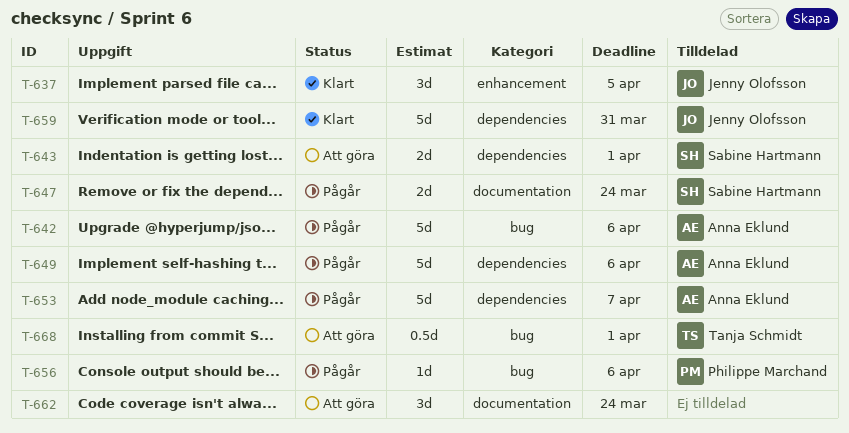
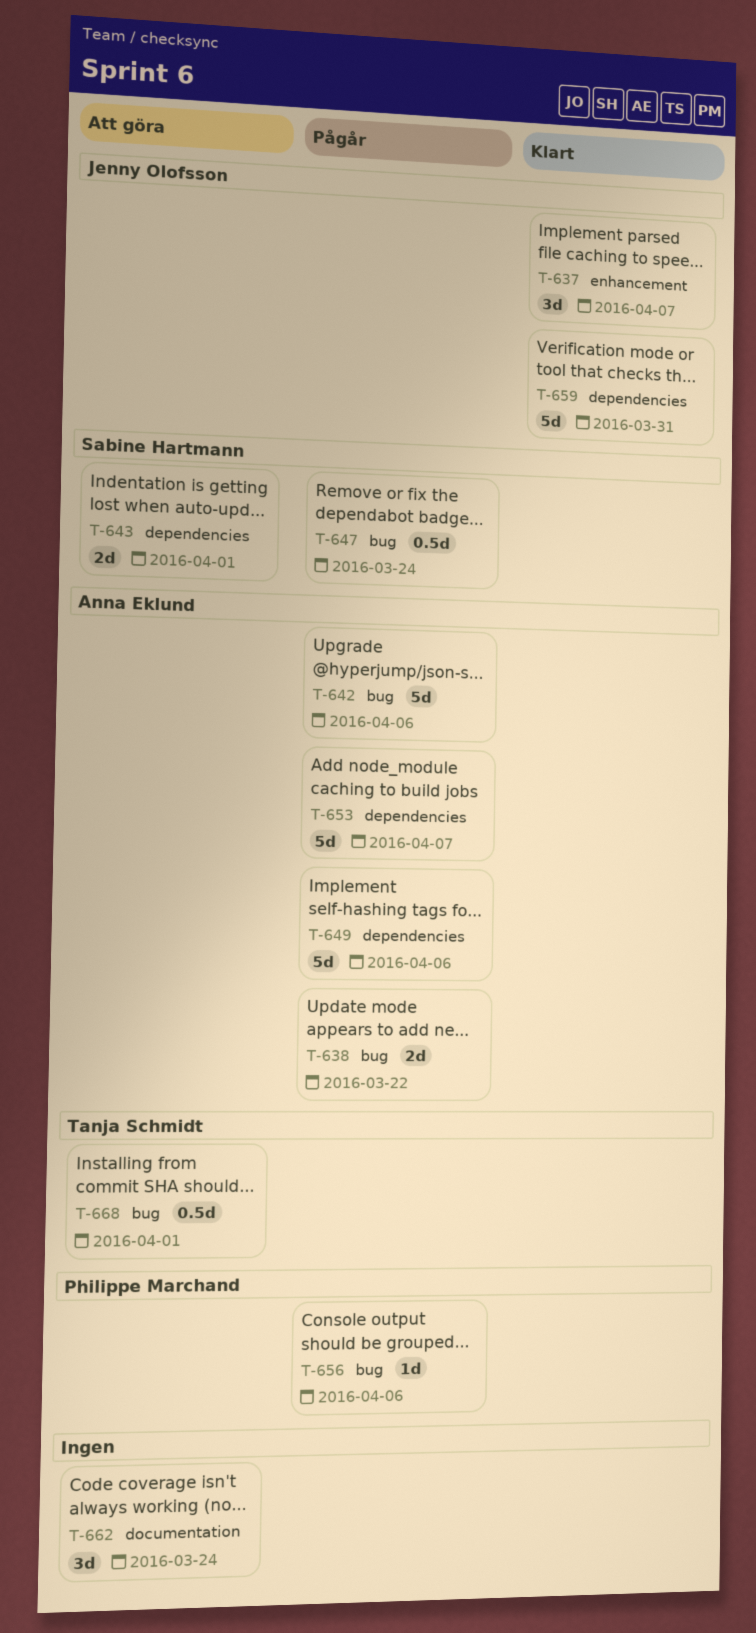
T-637, due: Apr 5 -> Apr 7
T-638: none -> present
T-647, label: documentation -> bug
T-647, estimate: 2d -> 0.5d

